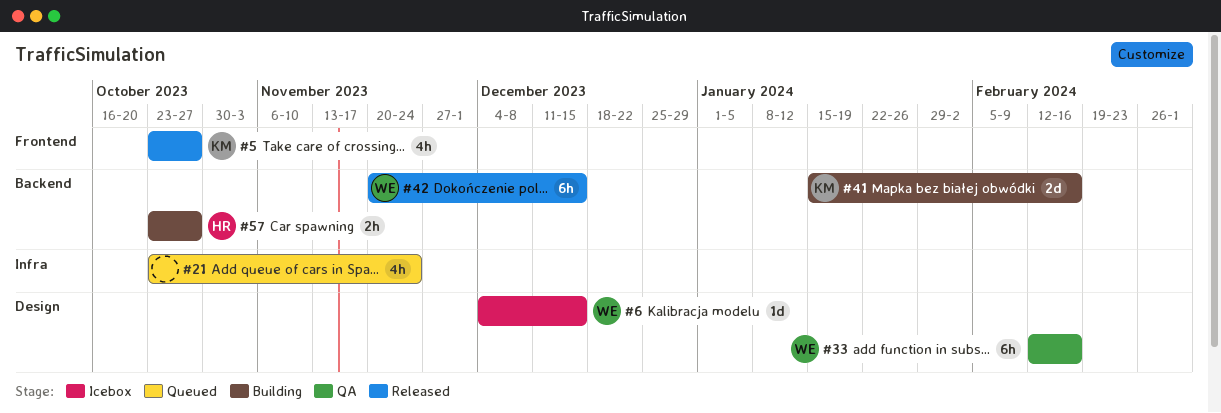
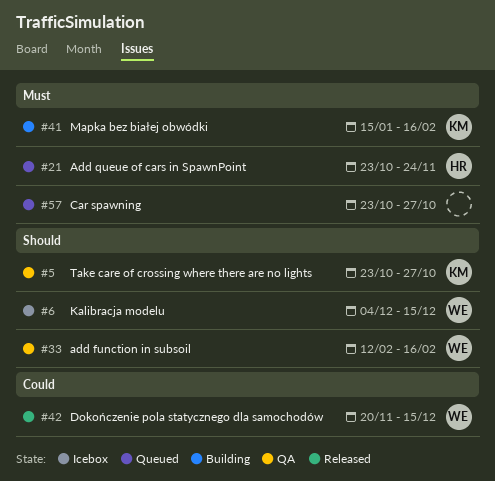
#5, status: Released -> QA
#21, owner: none -> HR
#57, status: Building -> Queued
#57, owner: HR -> none

